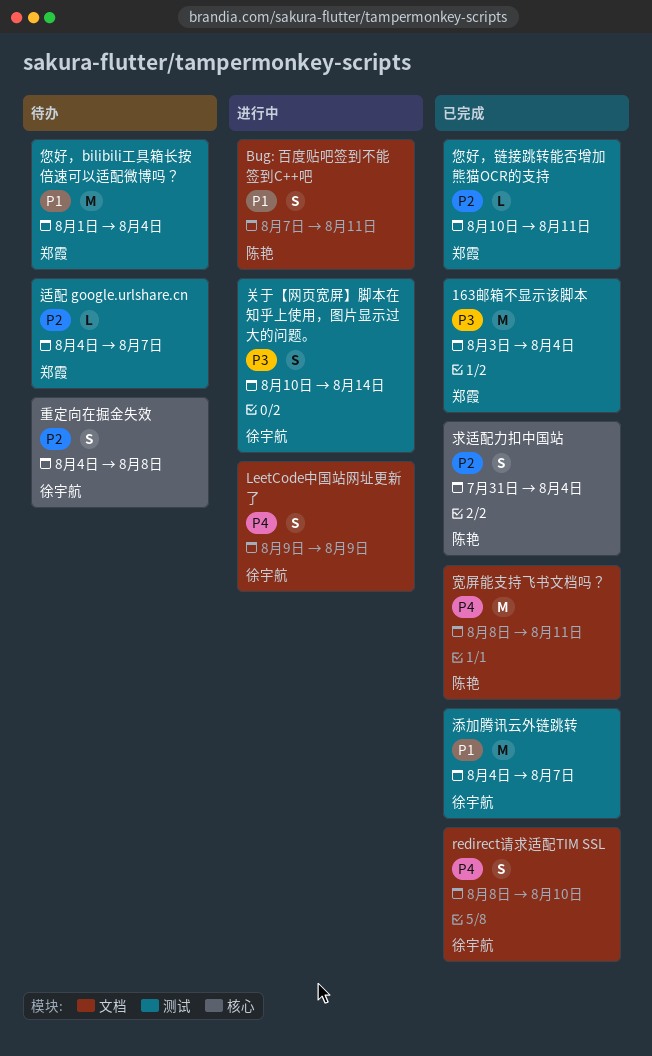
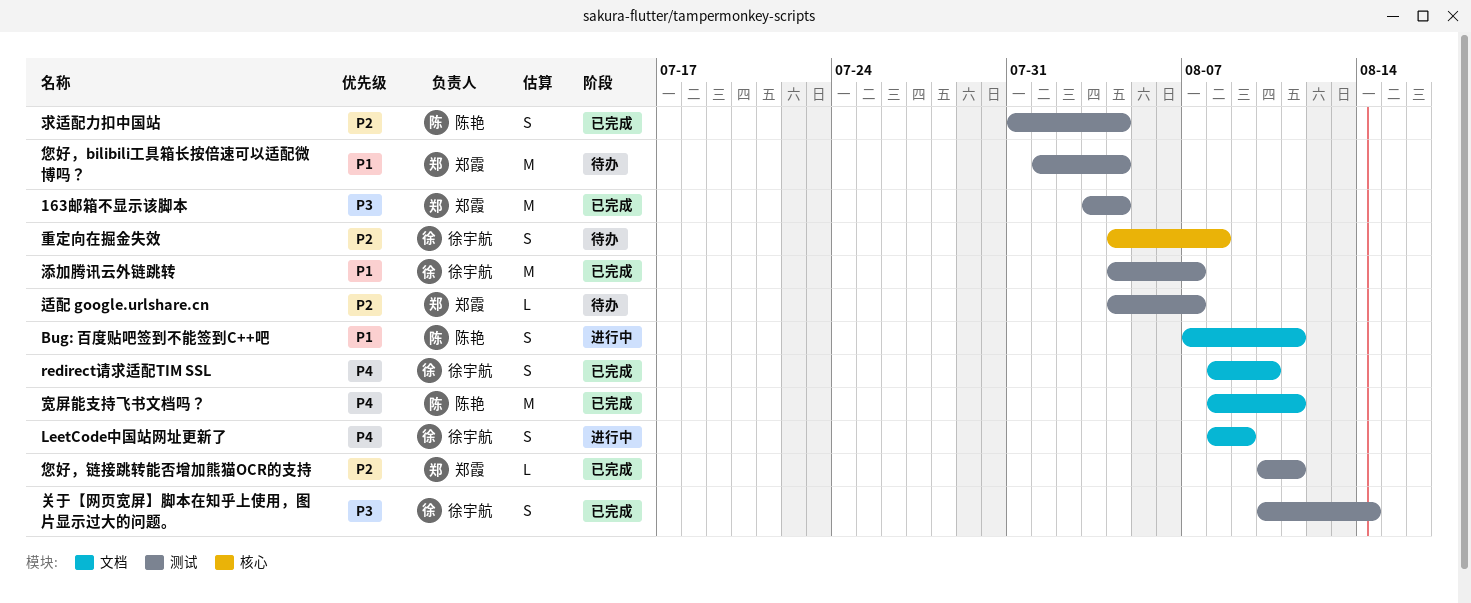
LeetCode中国站网址更新了, start: Aug 9 -> Aug 8
关于【网页宽屏】脚本在知乎上使用，图片显示过大的问题。, status: 进行中 -> 已完成
求适配力扣中国站, label: 核心 -> 测试

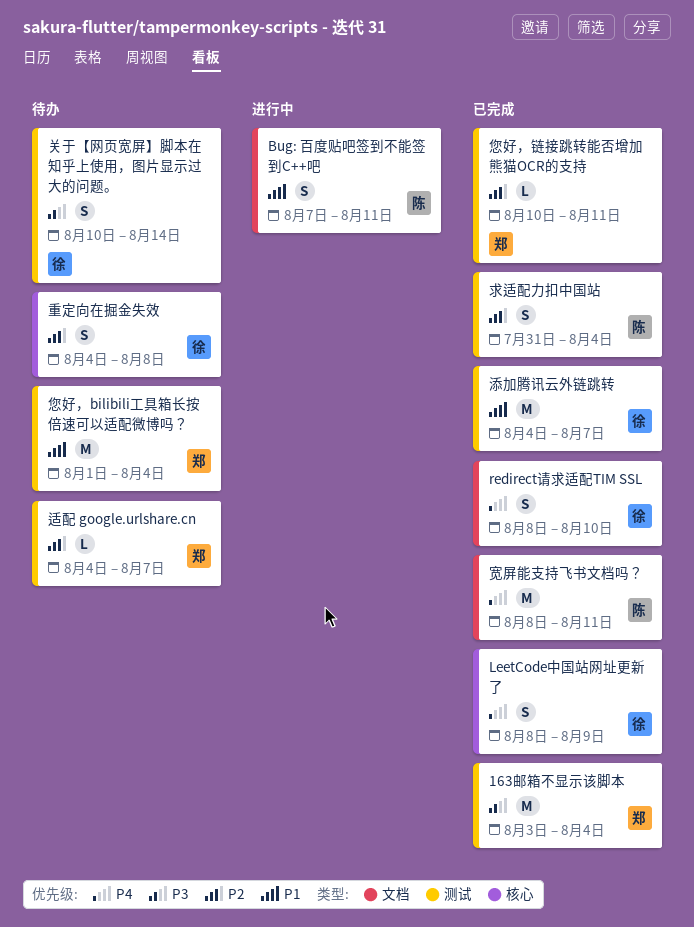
LeetCode中国站网址更新了, status: 进行中 -> 已完成
LeetCode中国站网址更新了, label: 文档 -> 核心
关于【网页宽屏】脚本在知乎上使用，图片显示过大的问题。, status: 已完成 -> 待办

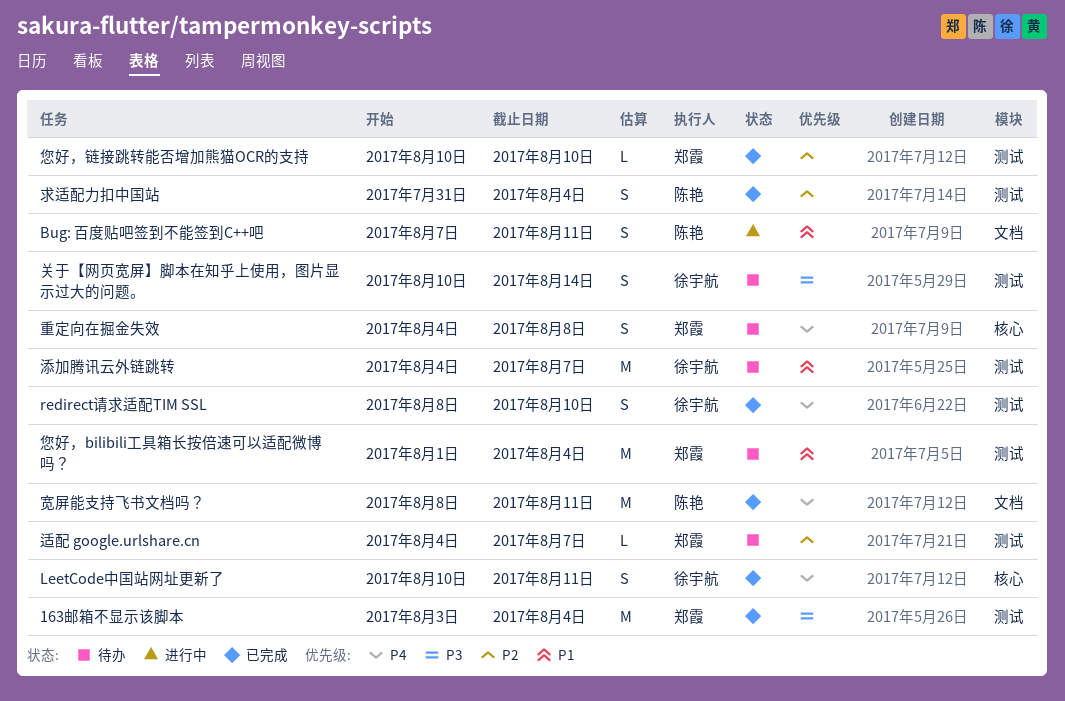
LeetCode中国站网址更新了, start: Aug 8 -> Aug 10
LeetCode中国站网址更新了, due: Aug 9 -> Aug 11
redirect请求适配TIM SSL, label: 文档 -> 测试
您好，链接跳转能否增加熊猫OCR的支持, due: Aug 11 -> Aug 10
添加腾讯云外链跳转, status: 已完成 -> 待办
重定向在掘金失效, owner: 徐宇航 -> 郑霞
重定向在掘金失效, priority: P2 -> P4

